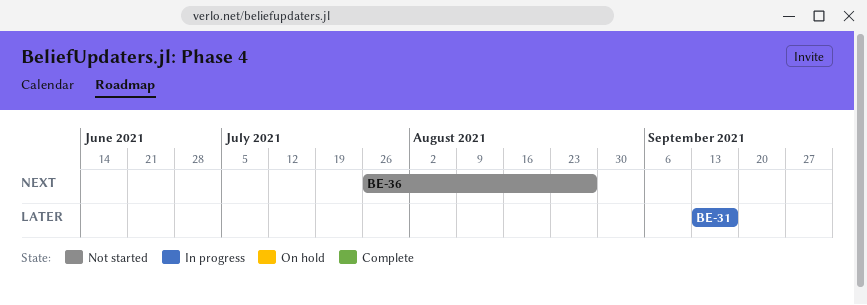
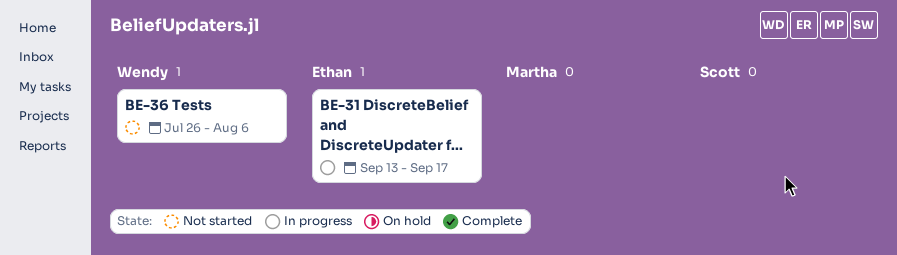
BE-36, due: Aug 27 -> Aug 6

